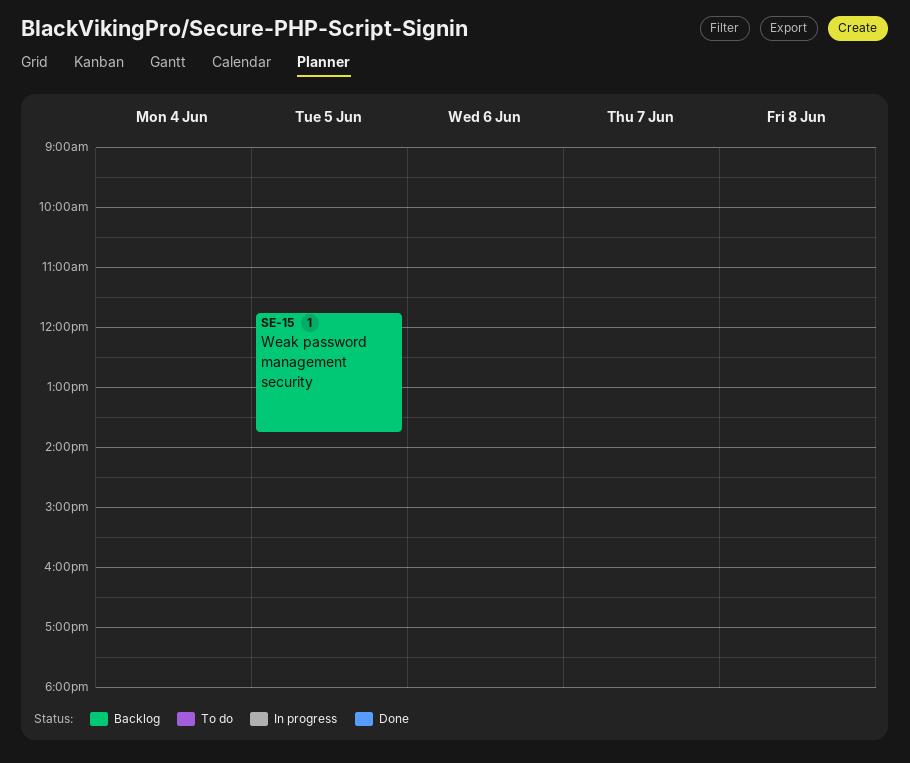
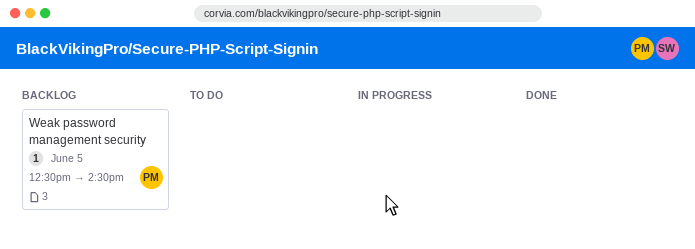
Weak password management security, begins: 11:45 -> 12:30
Weak password management security, ends: 13:45 -> 14:30

